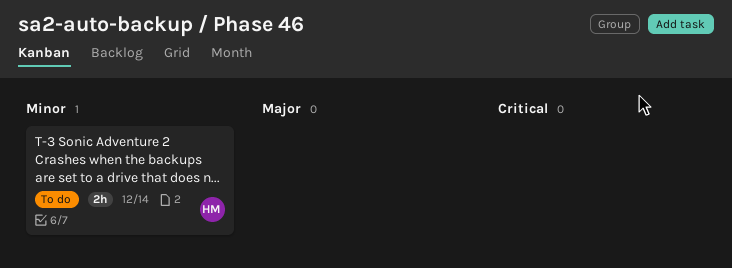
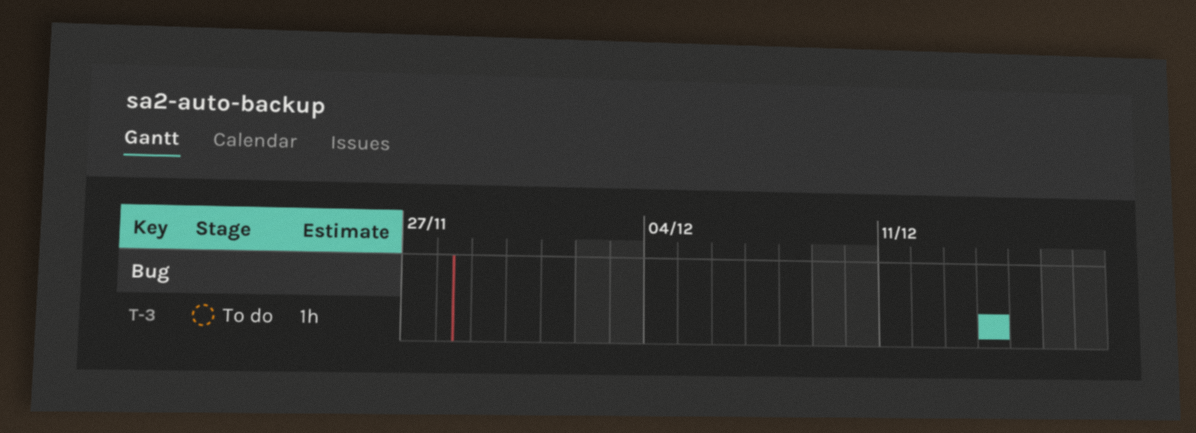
T-3, estimate: 2h -> 1h

